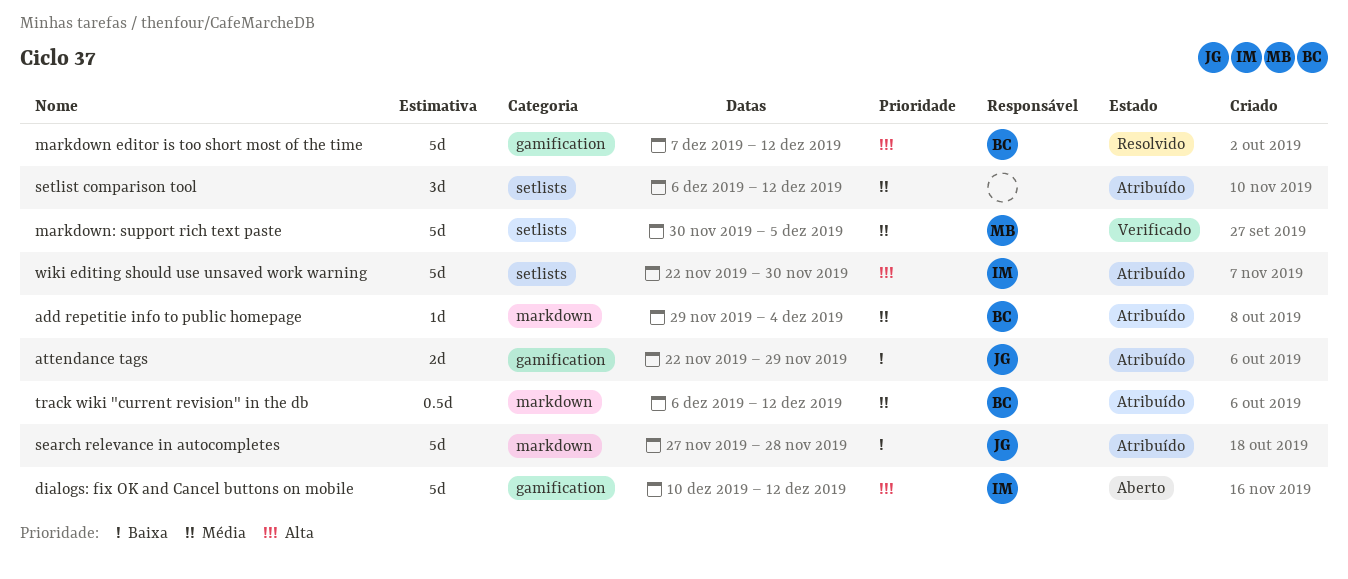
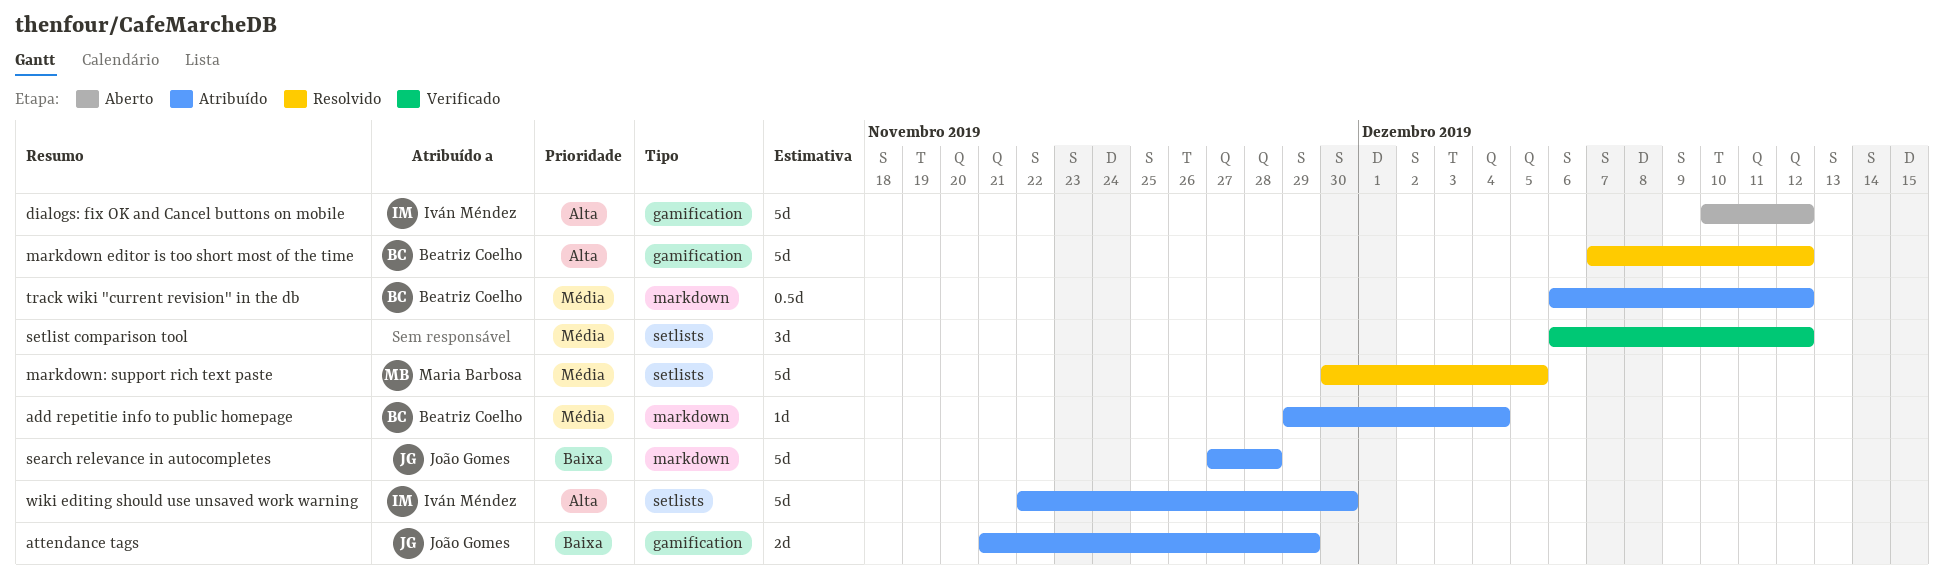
attendance tags, start: Nov 22 -> Nov 21
markdown: support rich text paste, status: Verificado -> Resolvido
setlist comparison tool, status: Atribuído -> Verificado

